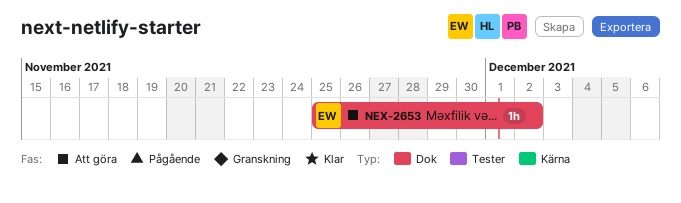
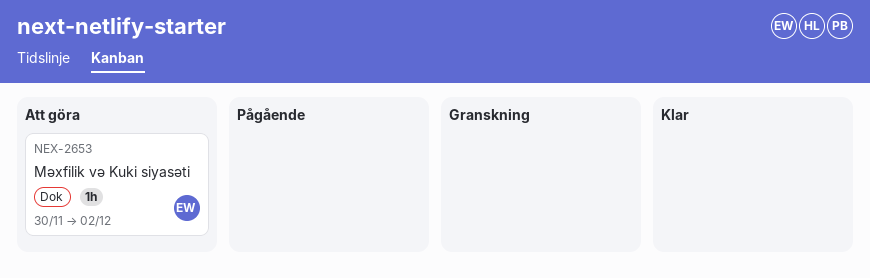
NEX-2653, start: Nov 25 -> Nov 30

